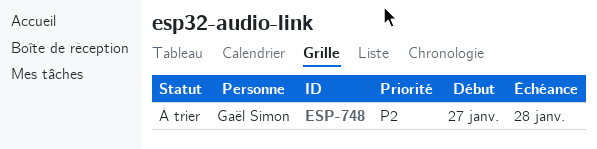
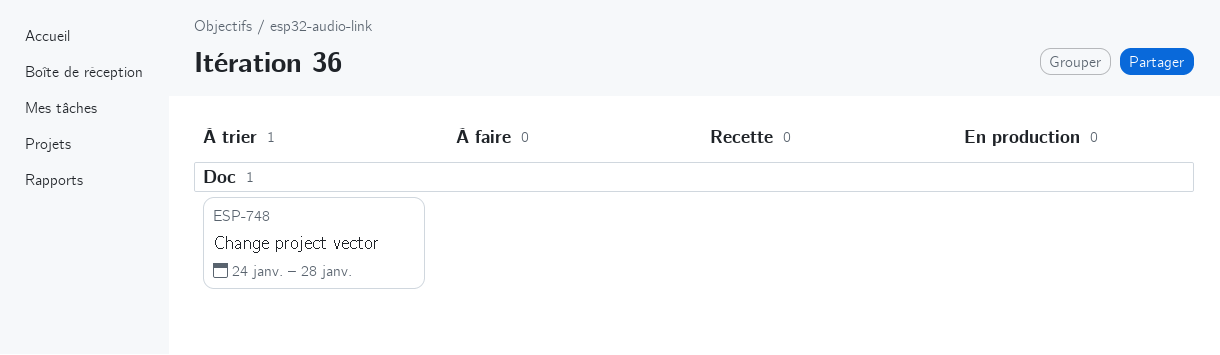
ESP-748, start: Jan 27 -> Jan 24

